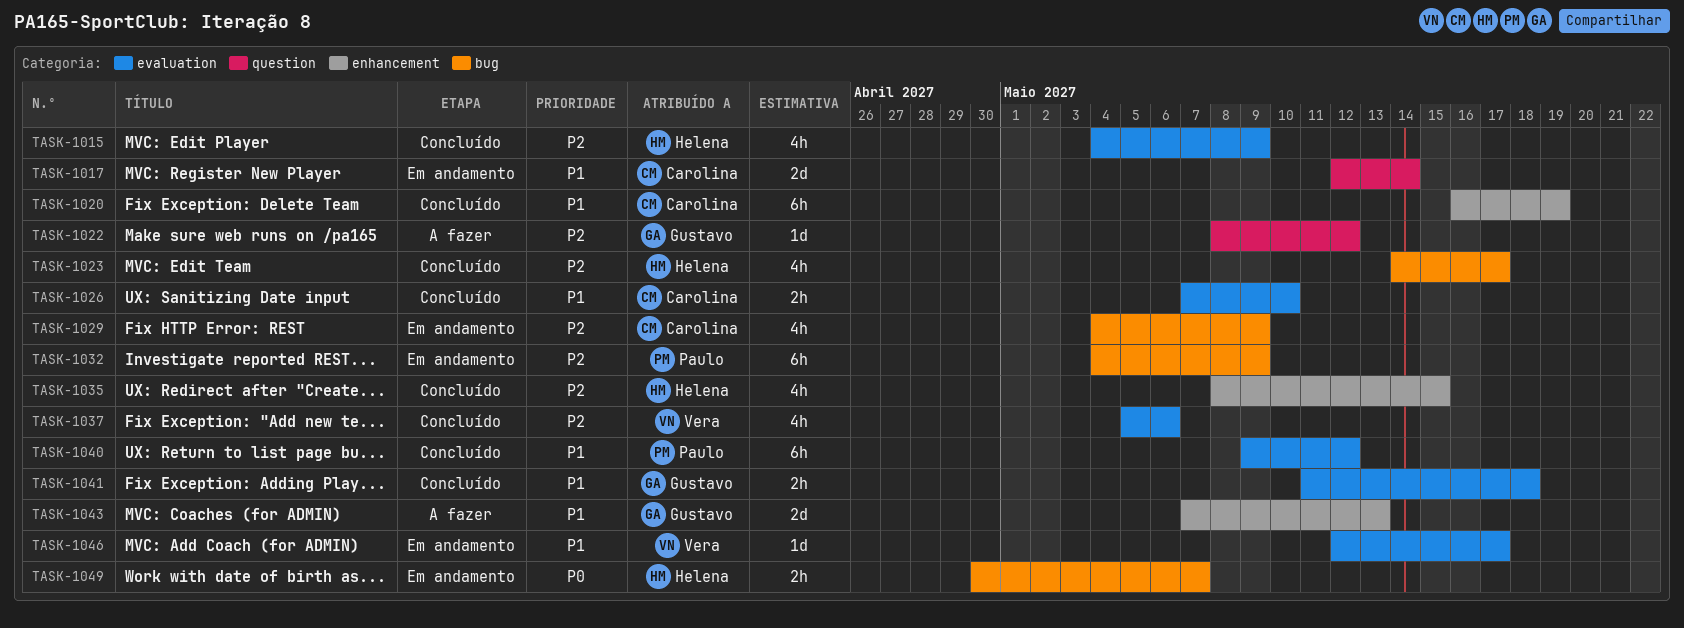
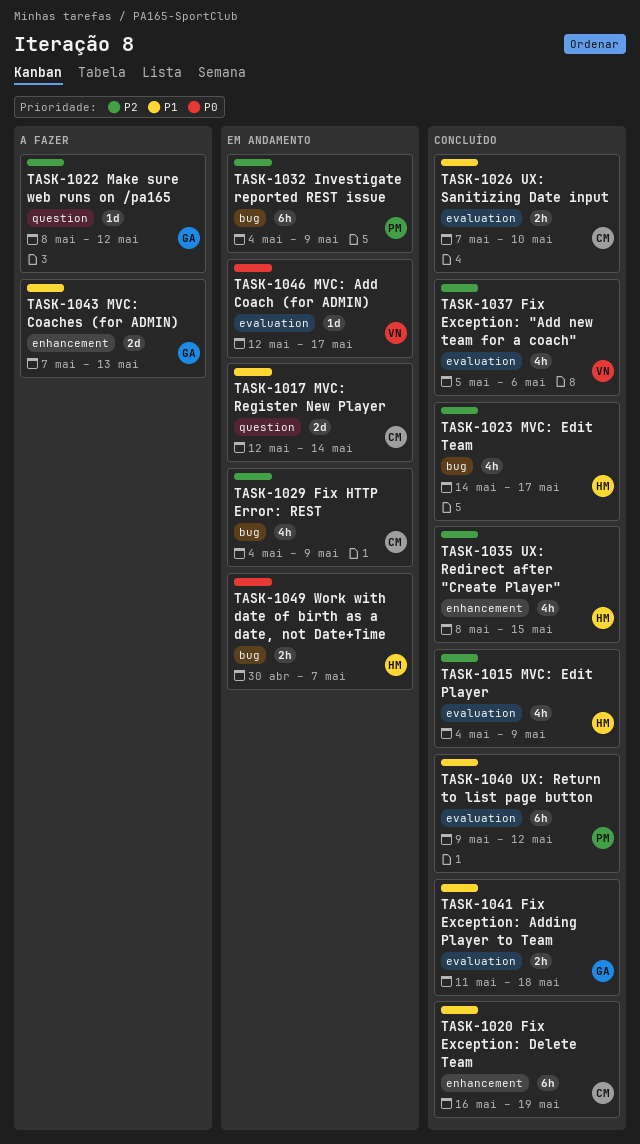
TASK-1046, priority: P1 -> P0

